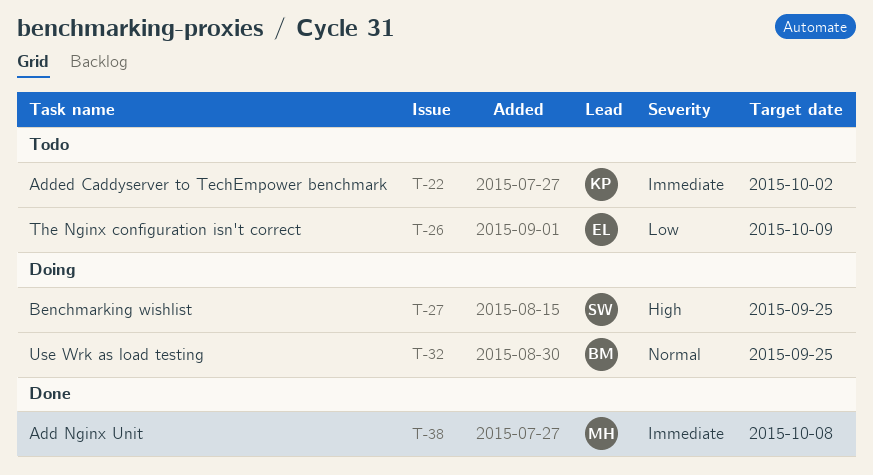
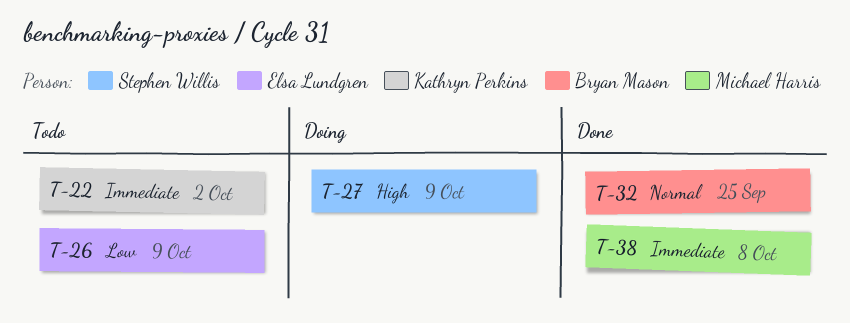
T-27, due: Sep 25 -> Oct 9
T-32, status: Doing -> Done

